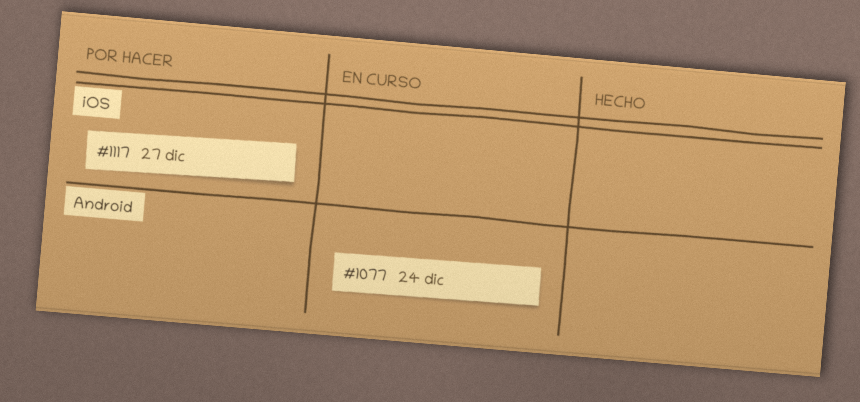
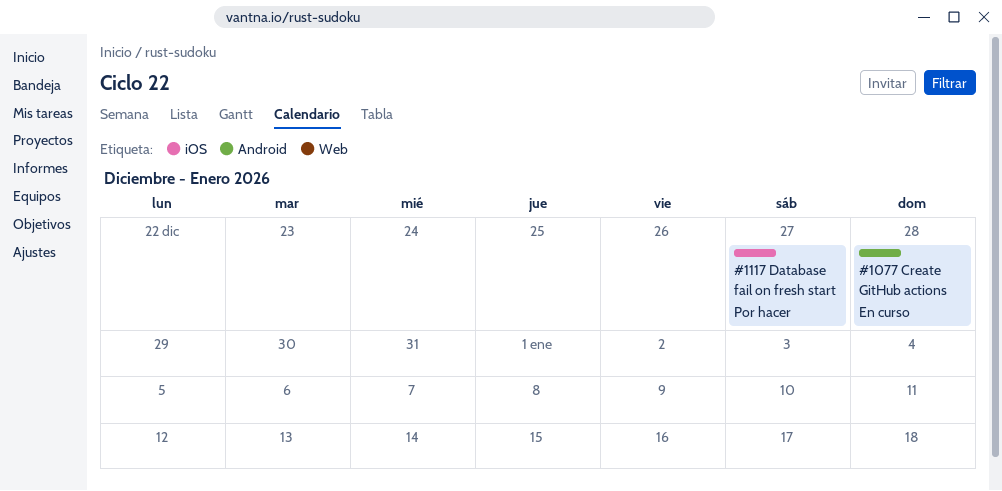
#1077, due: Dec 24 -> Dec 28

